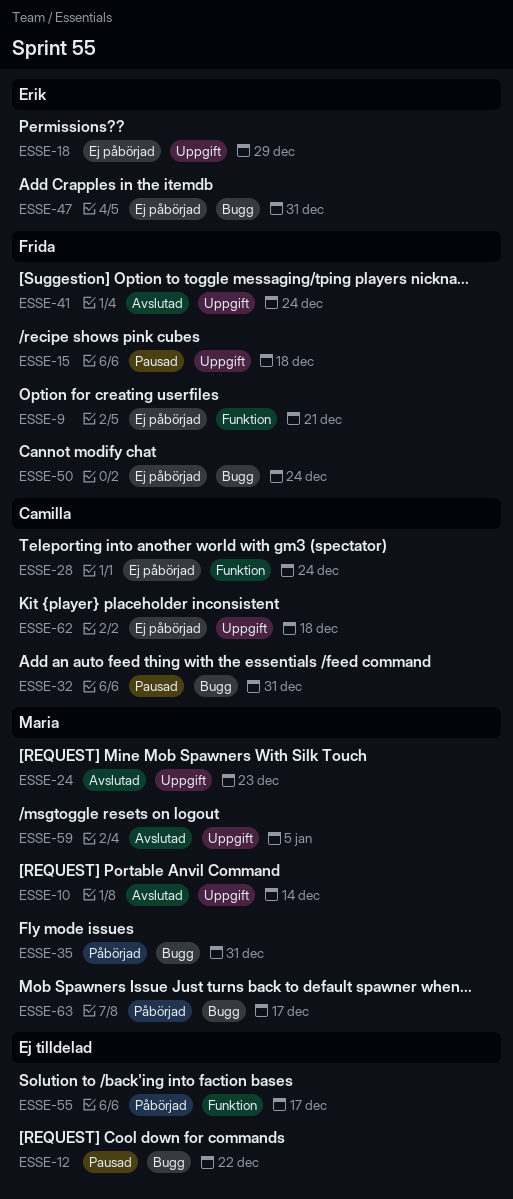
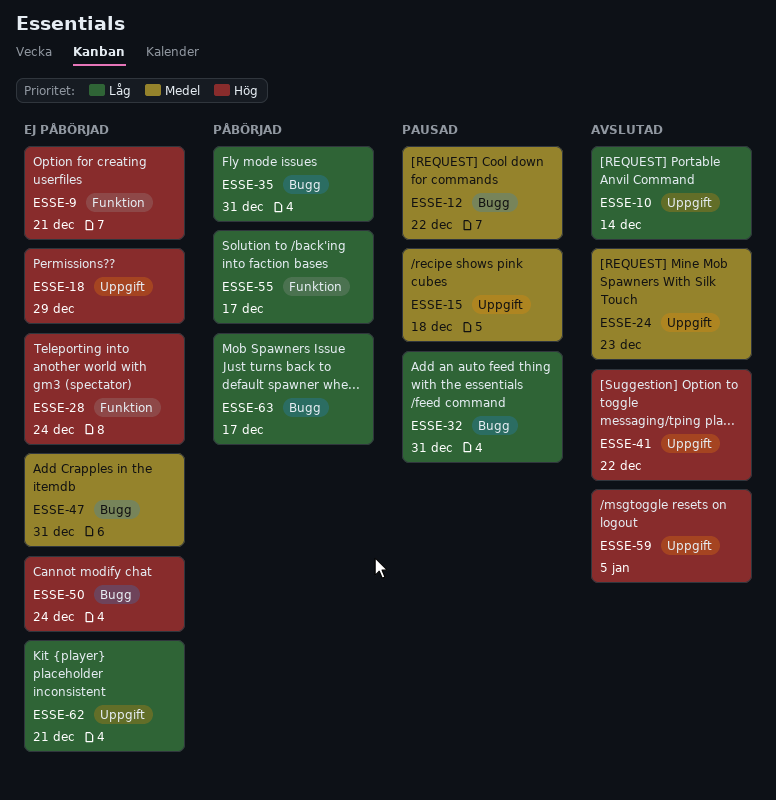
ESSE-41, due: Dec 24 -> Dec 22
ESSE-62, due: Dec 18 -> Dec 21

